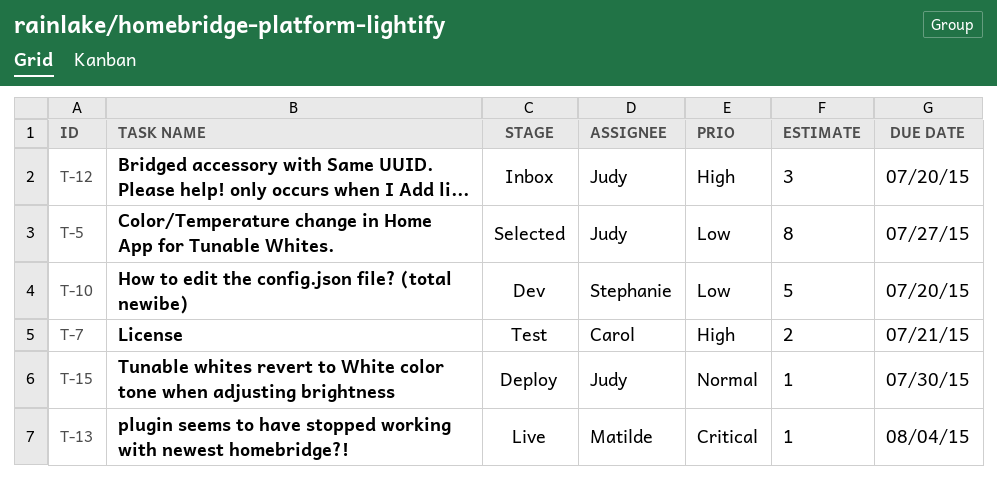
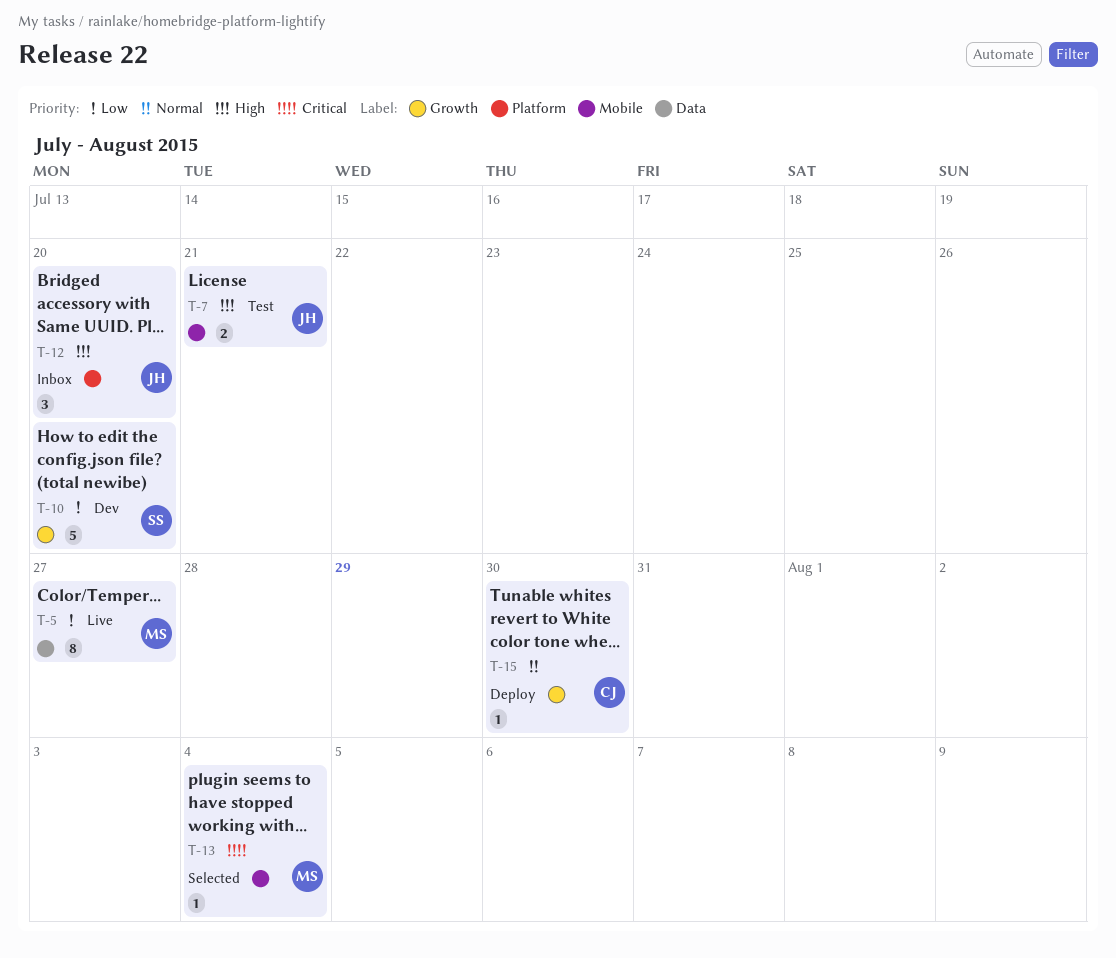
T-5, status: Selected -> Live
T-5, owner: Judy -> Matilde
T-7, owner: Carol -> Judy
T-13, status: Live -> Selected
T-15, owner: Judy -> Carol

